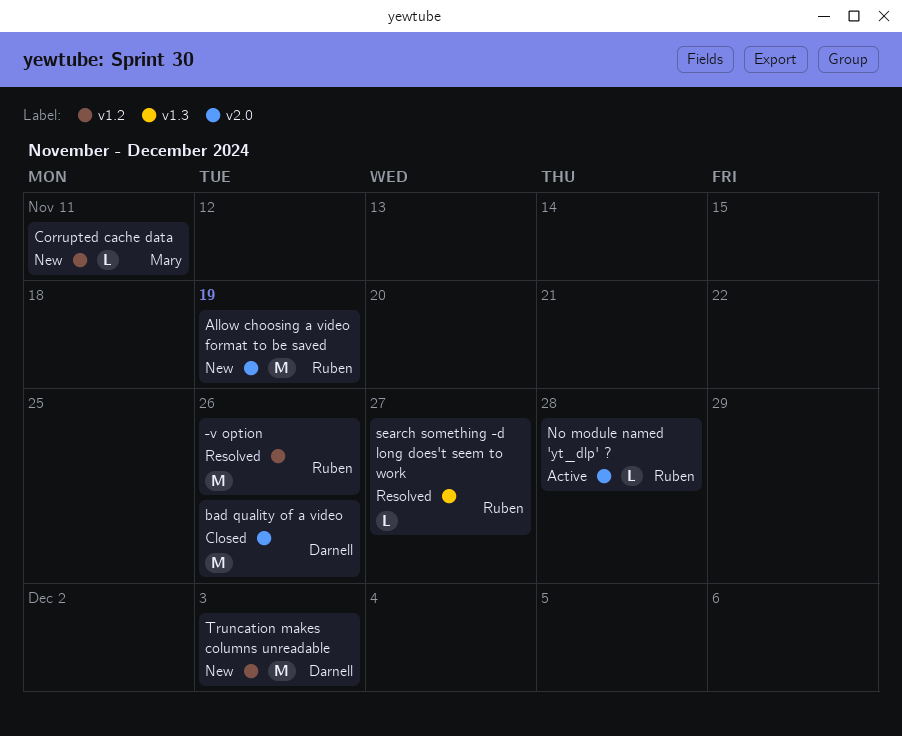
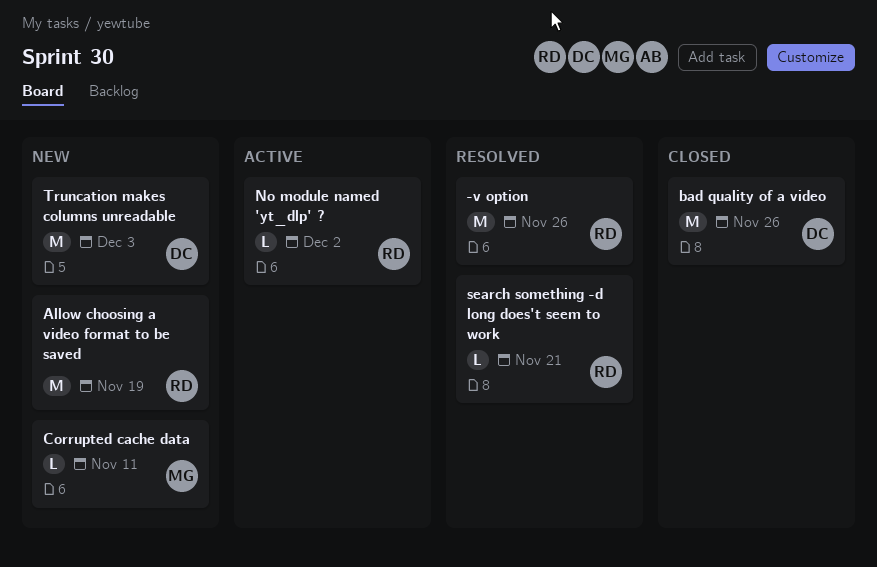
No module named 'yt_dlp' ?, due: Nov 28 -> Dec 2
search something -d long does't seem to work, due: Nov 27 -> Nov 21

